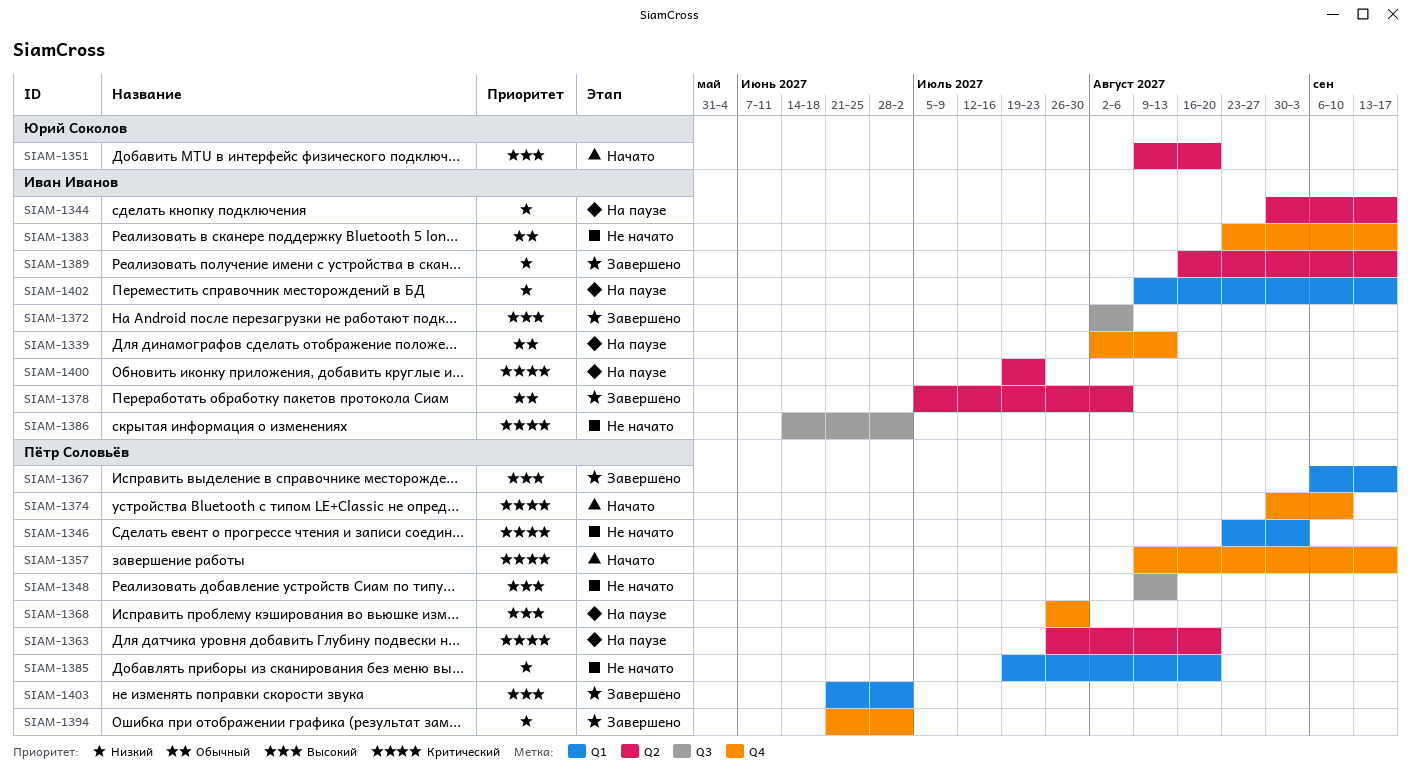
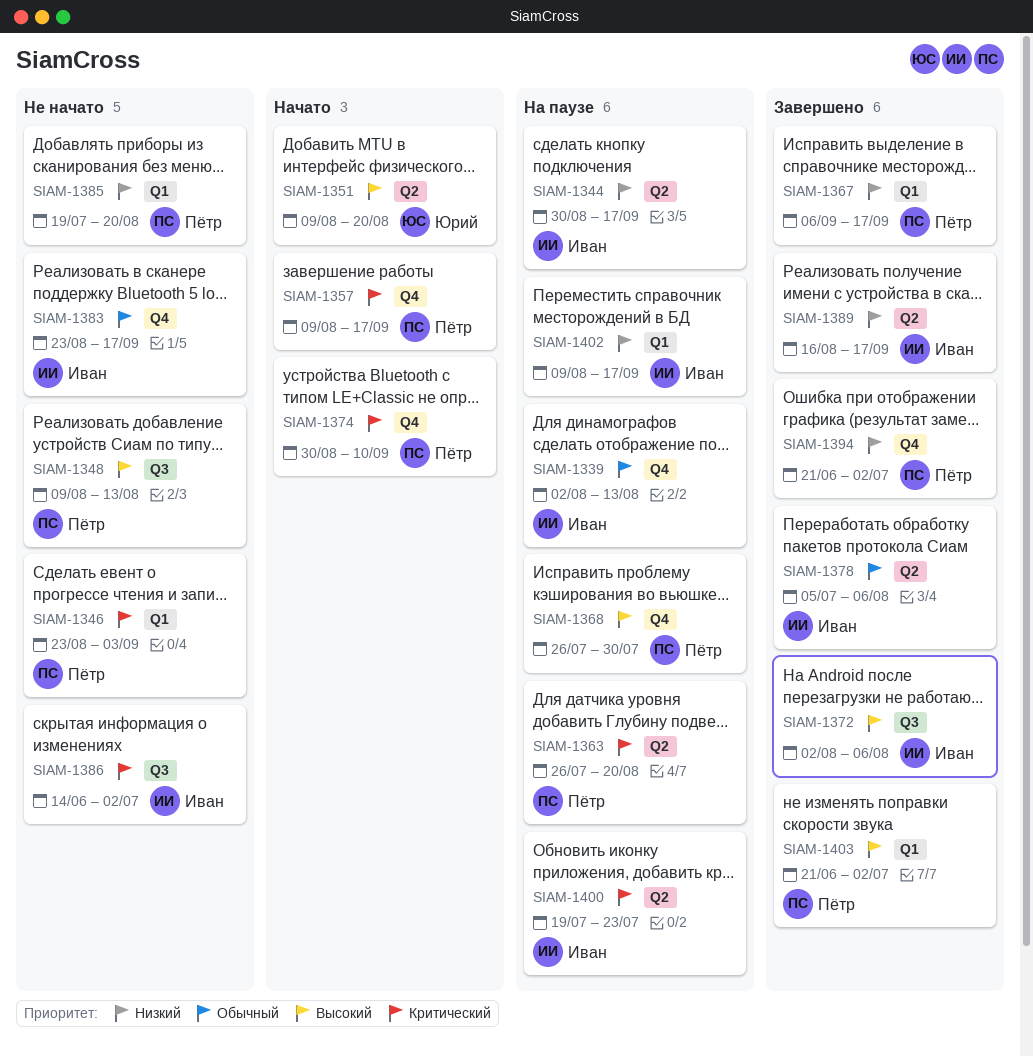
SIAM-1367, priority: Высокий -> Низкий

